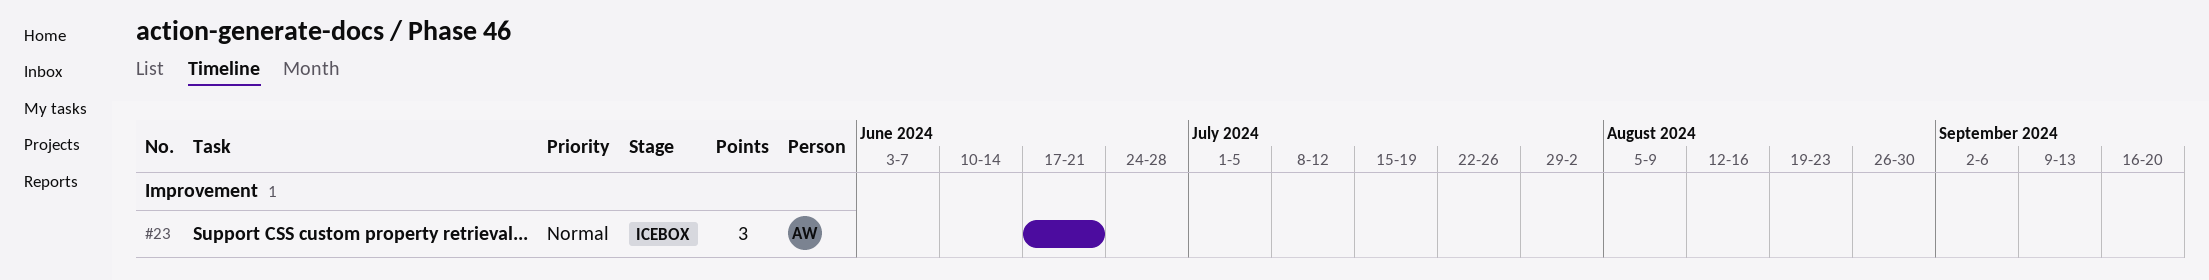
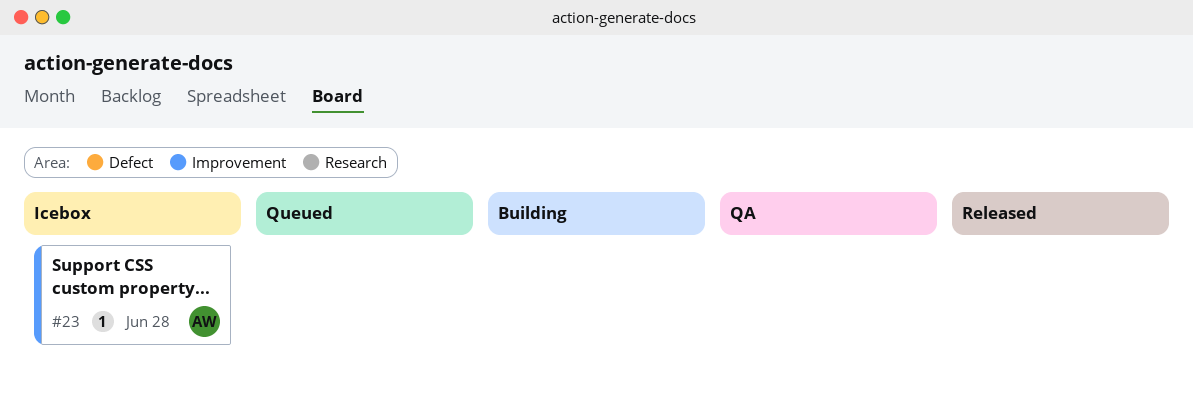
#23, estimate: 3 -> 1
#23, due: Jun 21 -> Jun 28

